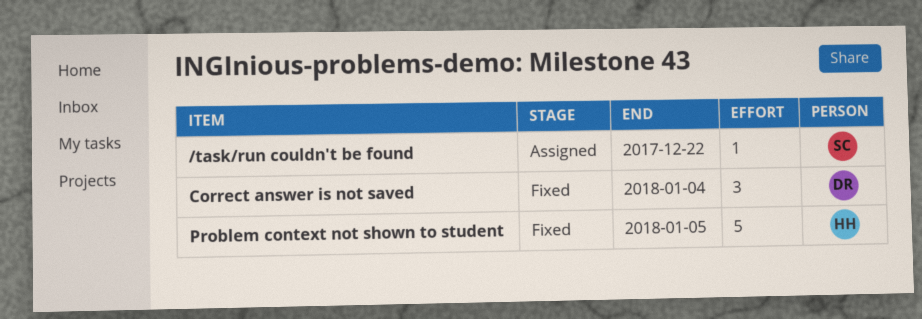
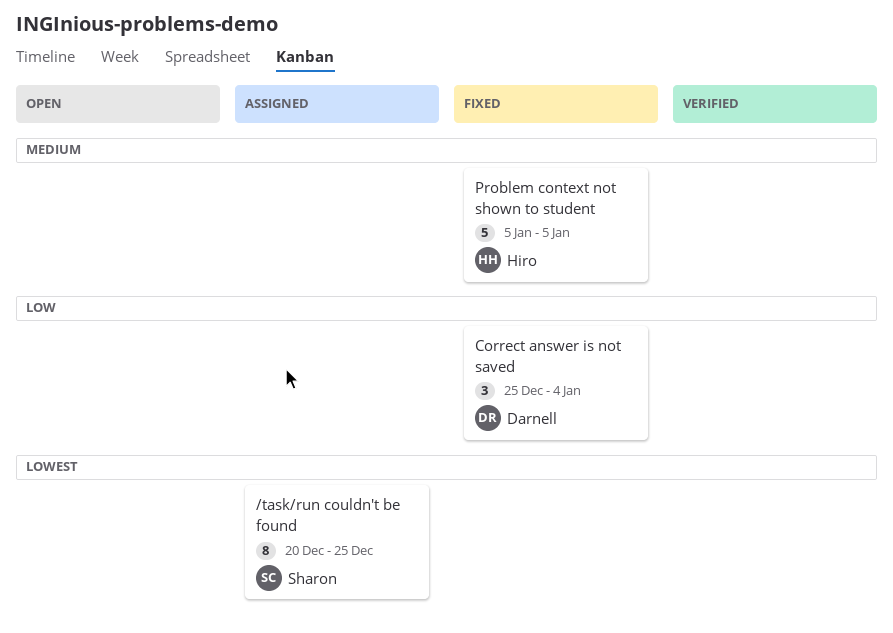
/task/run couldn't be found, estimate: 1 -> 8
/task/run couldn't be found, due: Dec 22 -> Dec 25

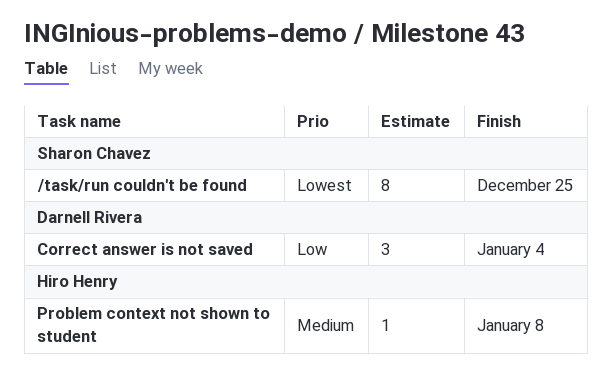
Problem context not shown to student, estimate: 5 -> 1
Problem context not shown to student, due: Jan 5 -> Jan 8

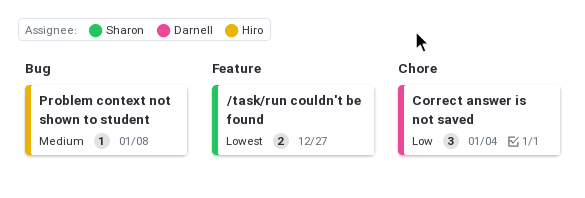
/task/run couldn't be found, estimate: 8 -> 2
/task/run couldn't be found, due: Dec 25 -> Dec 27

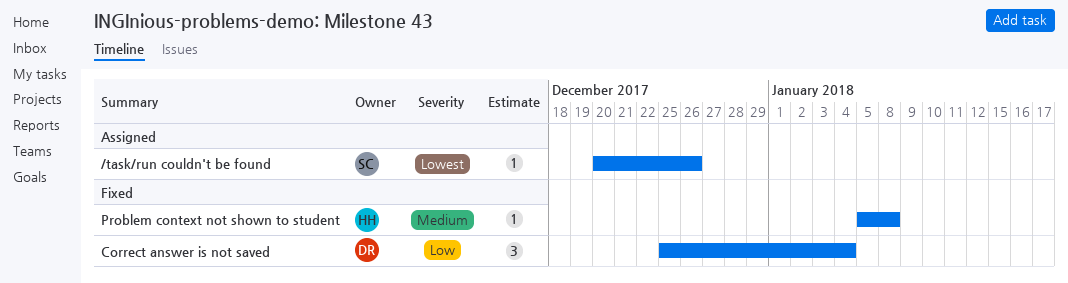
/task/run couldn't be found, estimate: 2 -> 1
/task/run couldn't be found, due: Dec 27 -> Dec 26

